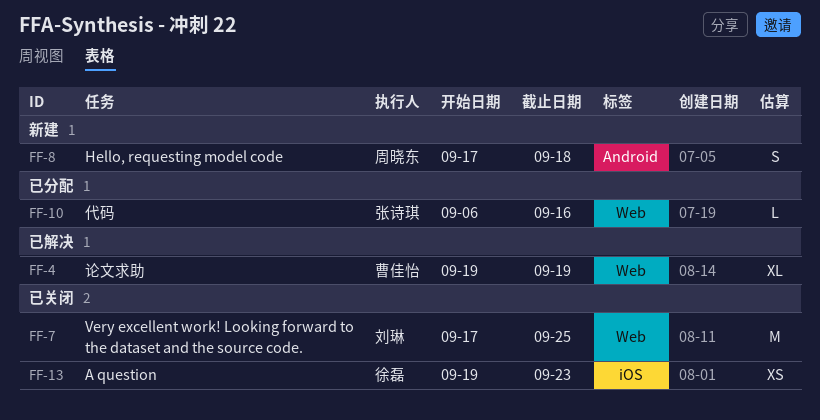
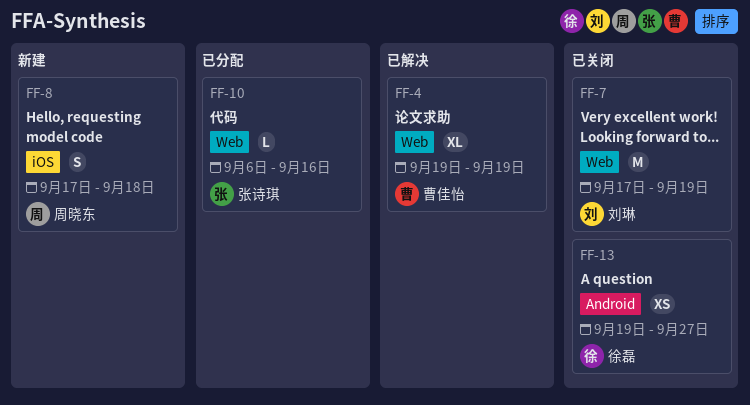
FF-7, due: Sep 25 -> Sep 19
FF-8, label: Android -> iOS
FF-13, label: iOS -> Android
FF-13, due: Sep 23 -> Sep 27

